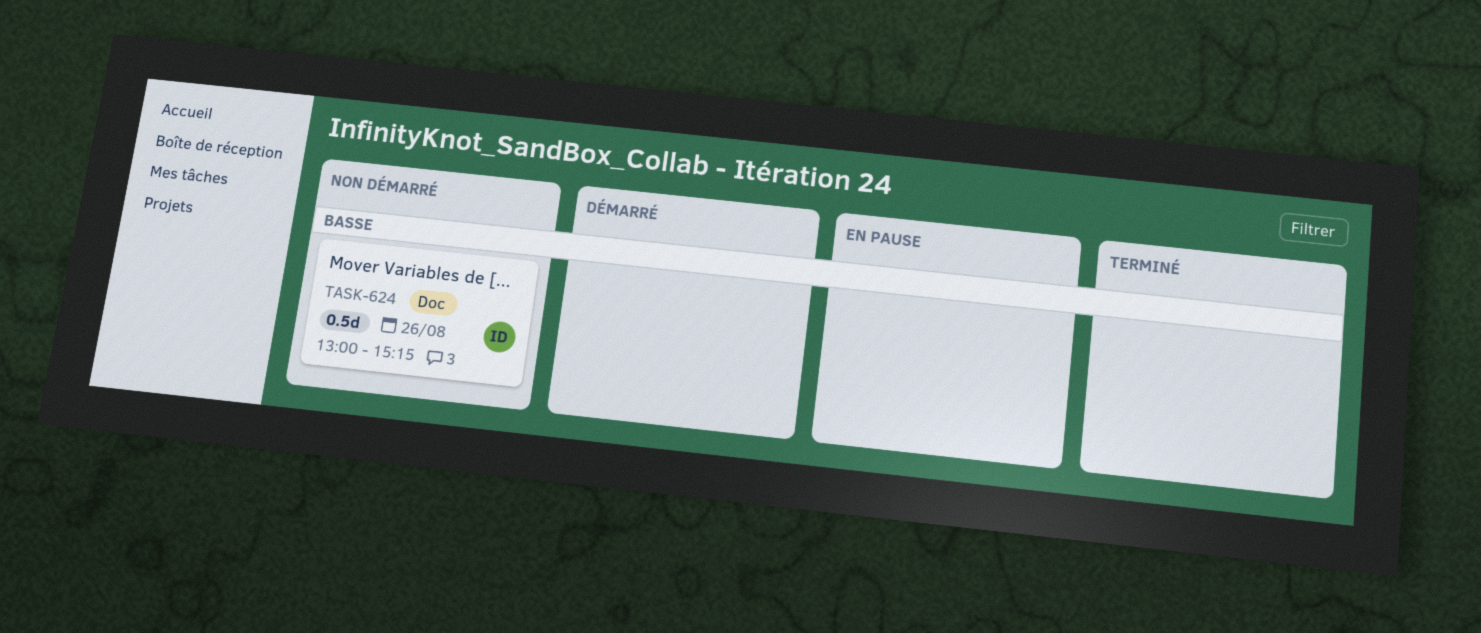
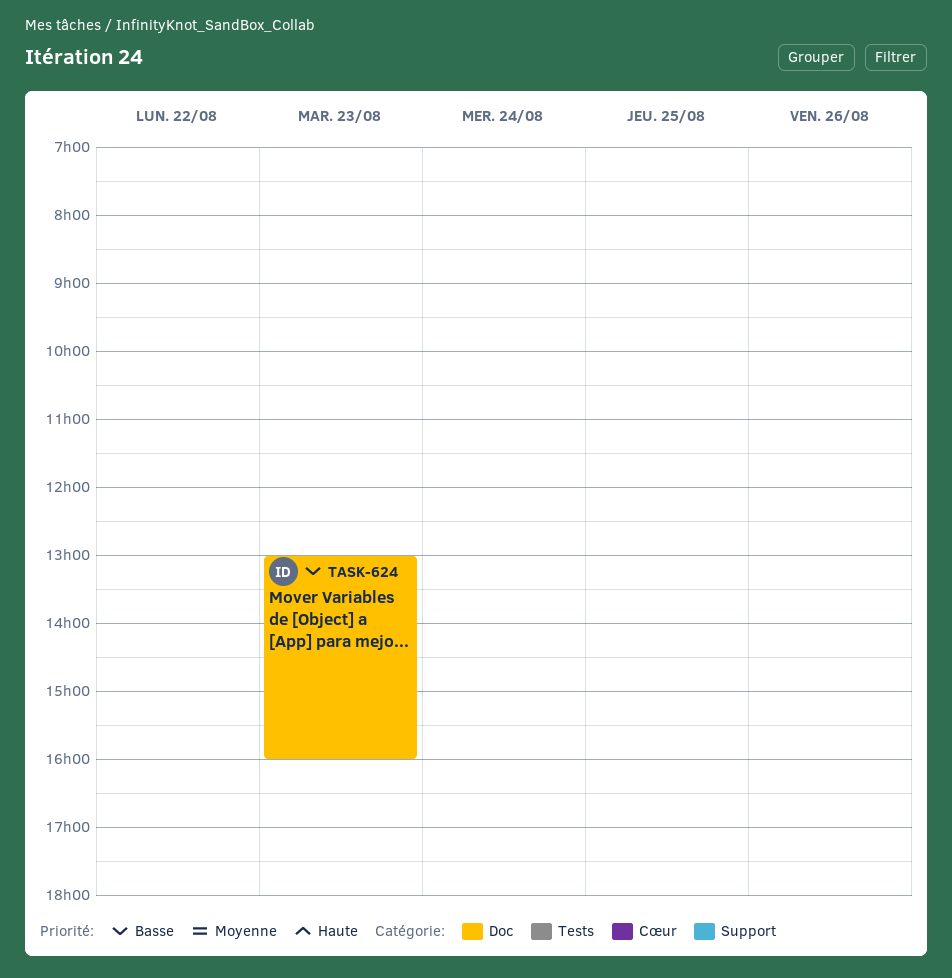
TASK-624, day: Aug 26 -> Aug 23
TASK-624, ends: 15:15 -> 16:00

